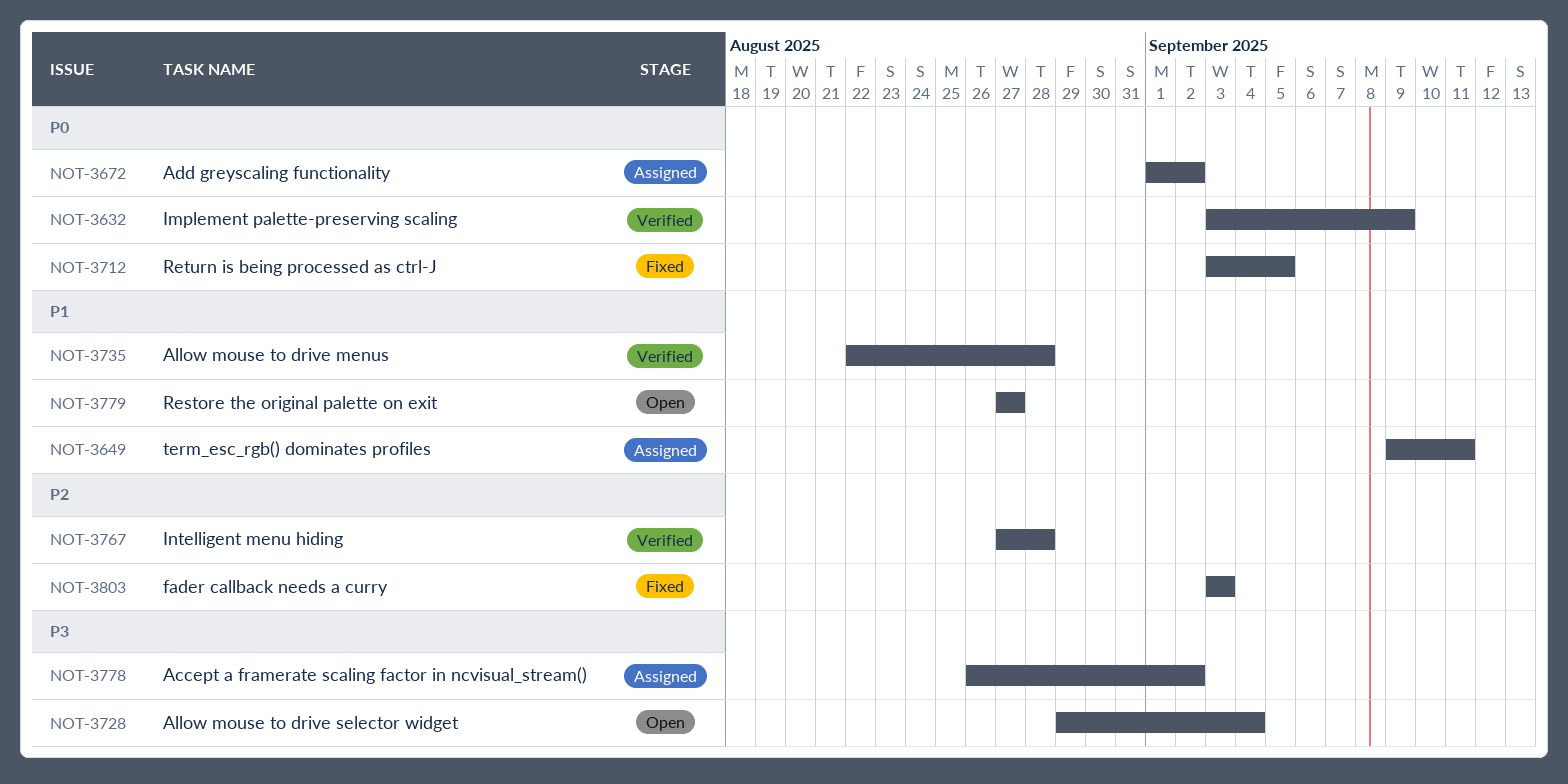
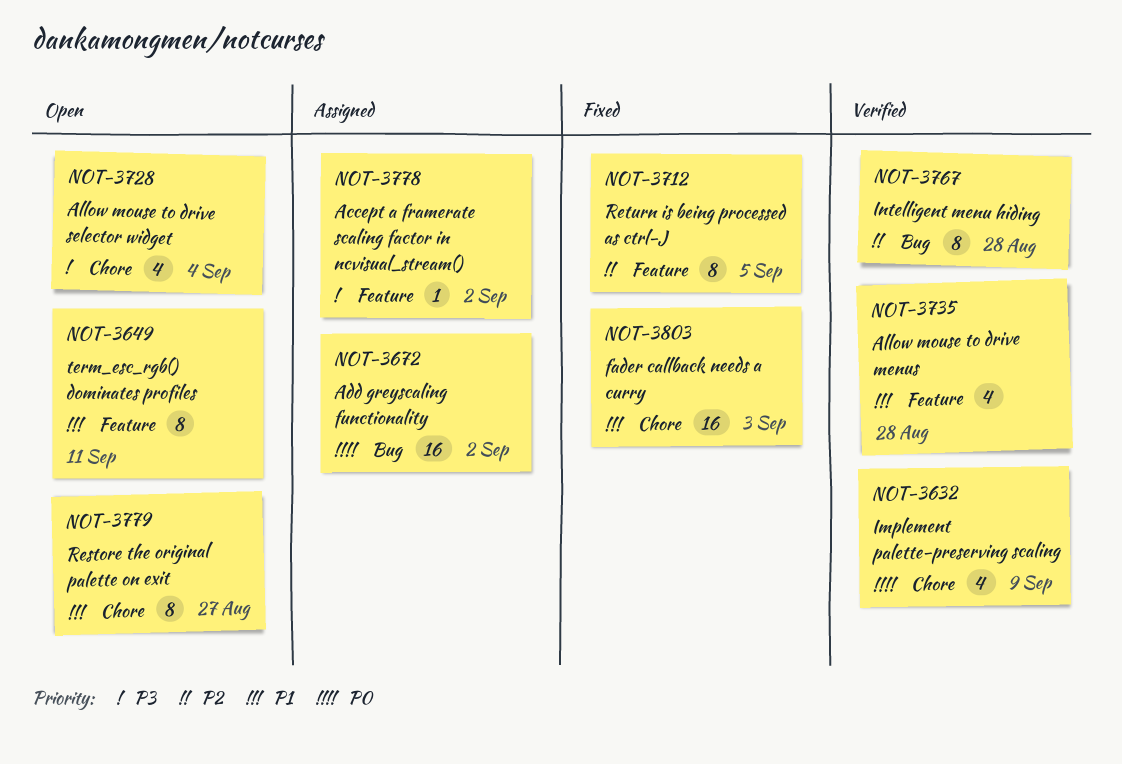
NOT-3649, status: Assigned -> Open
NOT-3712, priority: P0 -> P2
NOT-3803, priority: P2 -> P1

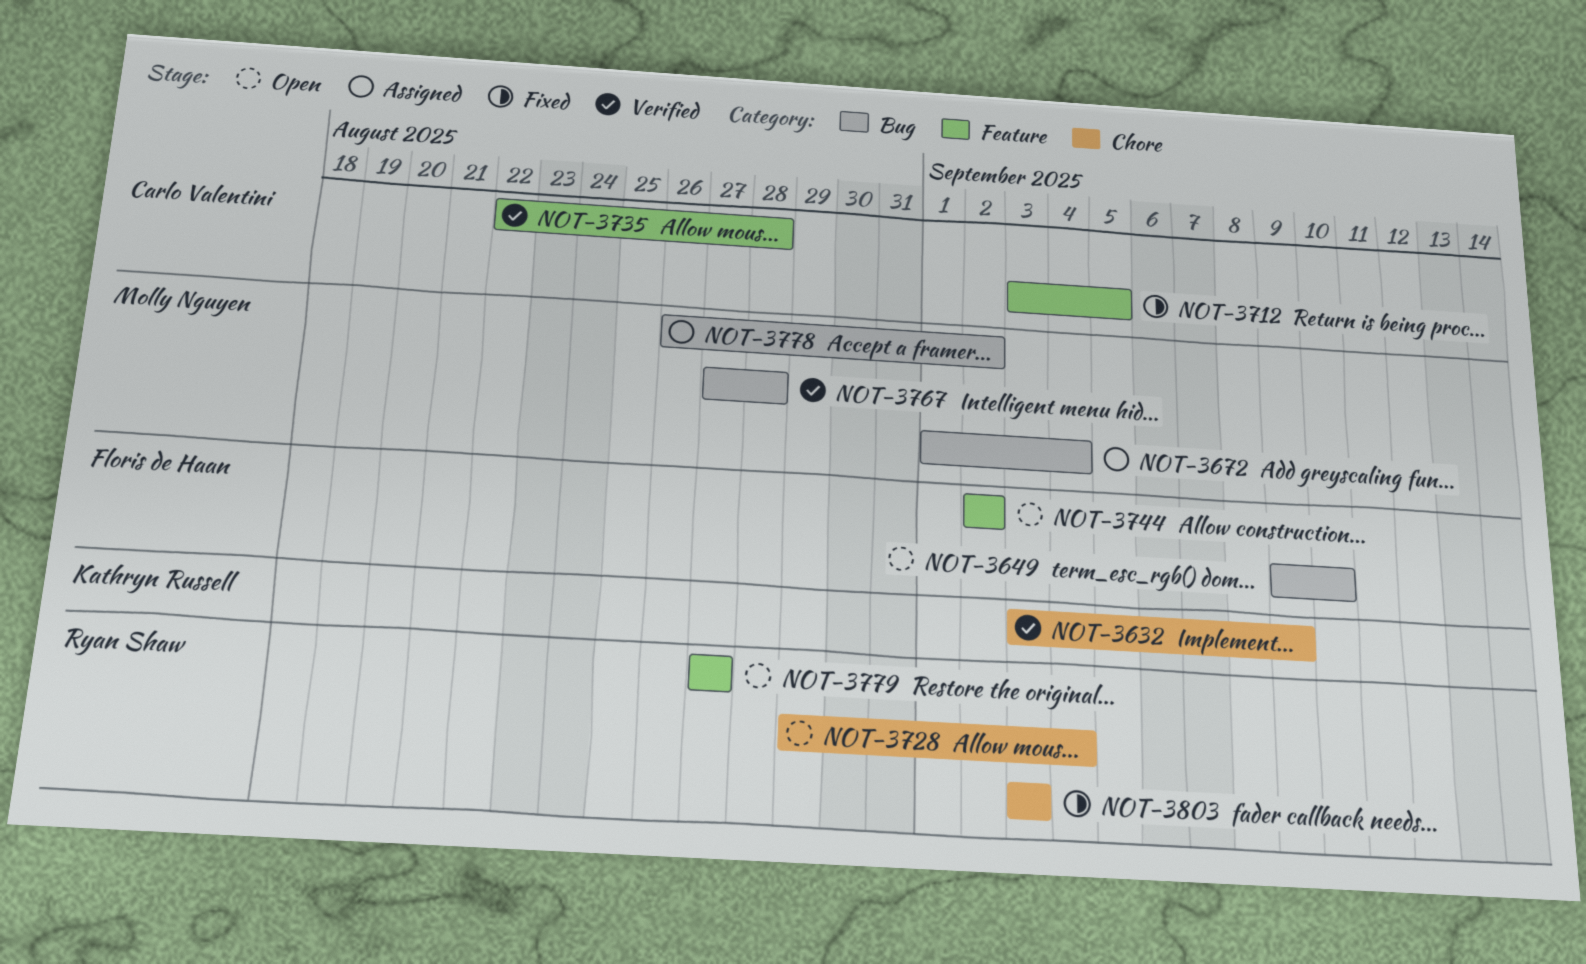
NOT-3649, label: Feature -> Bug
NOT-3649, due: Sep 11 -> Sep 10
NOT-3672, due: Sep 2 -> Sep 4
NOT-3744: none -> present
NOT-3778, label: Feature -> Bug
NOT-3779, label: Chore -> Feature

